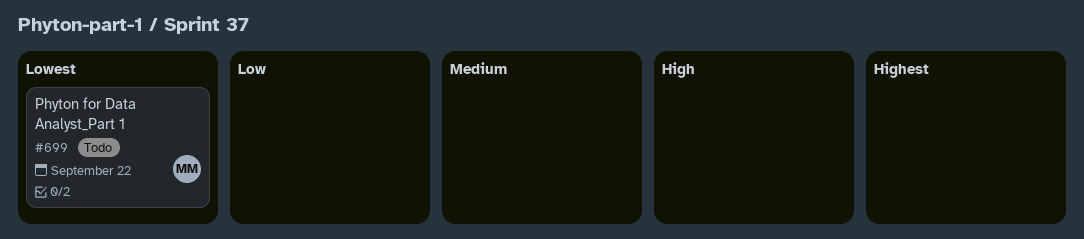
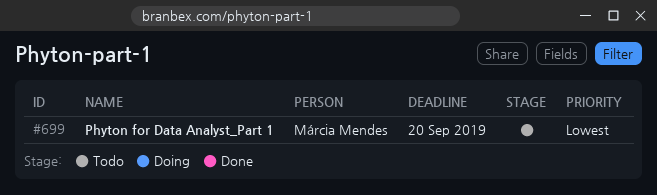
#699, due: Sep 22 -> Sep 20

